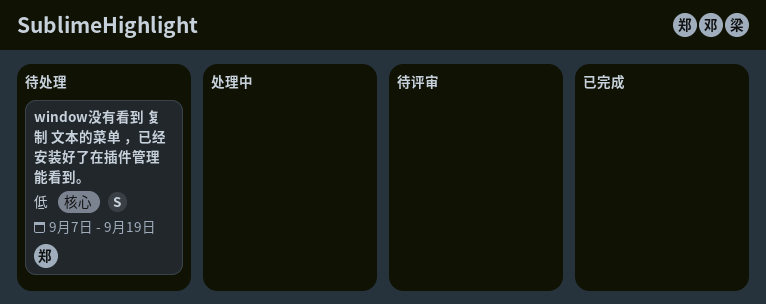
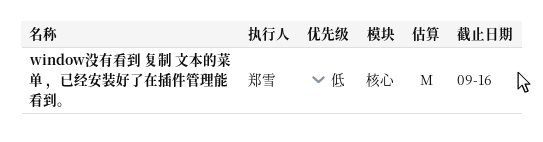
window没有看到 复制 文本的菜单 ，已经安装好了在插件管理能看到。, estimate: S -> M
window没有看到 复制 文本的菜单 ，已经安装好了在插件管理能看到。, due: Sep 19 -> Sep 16

